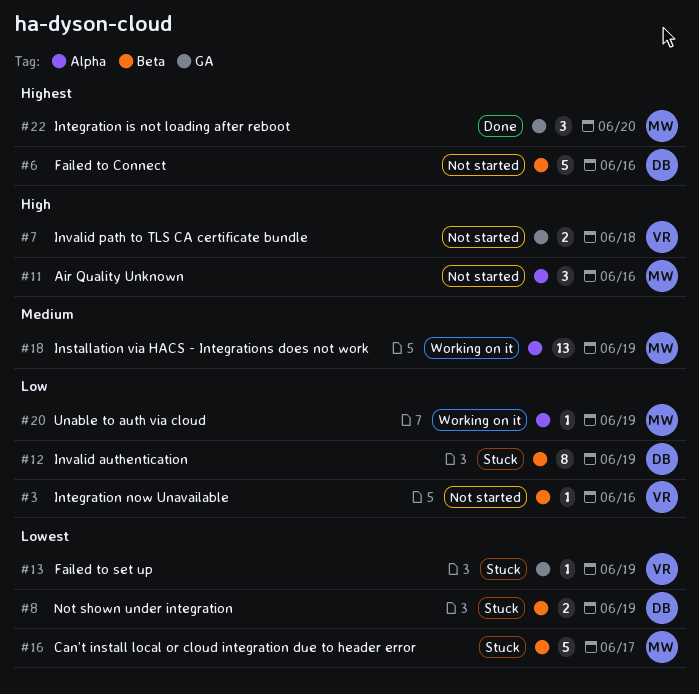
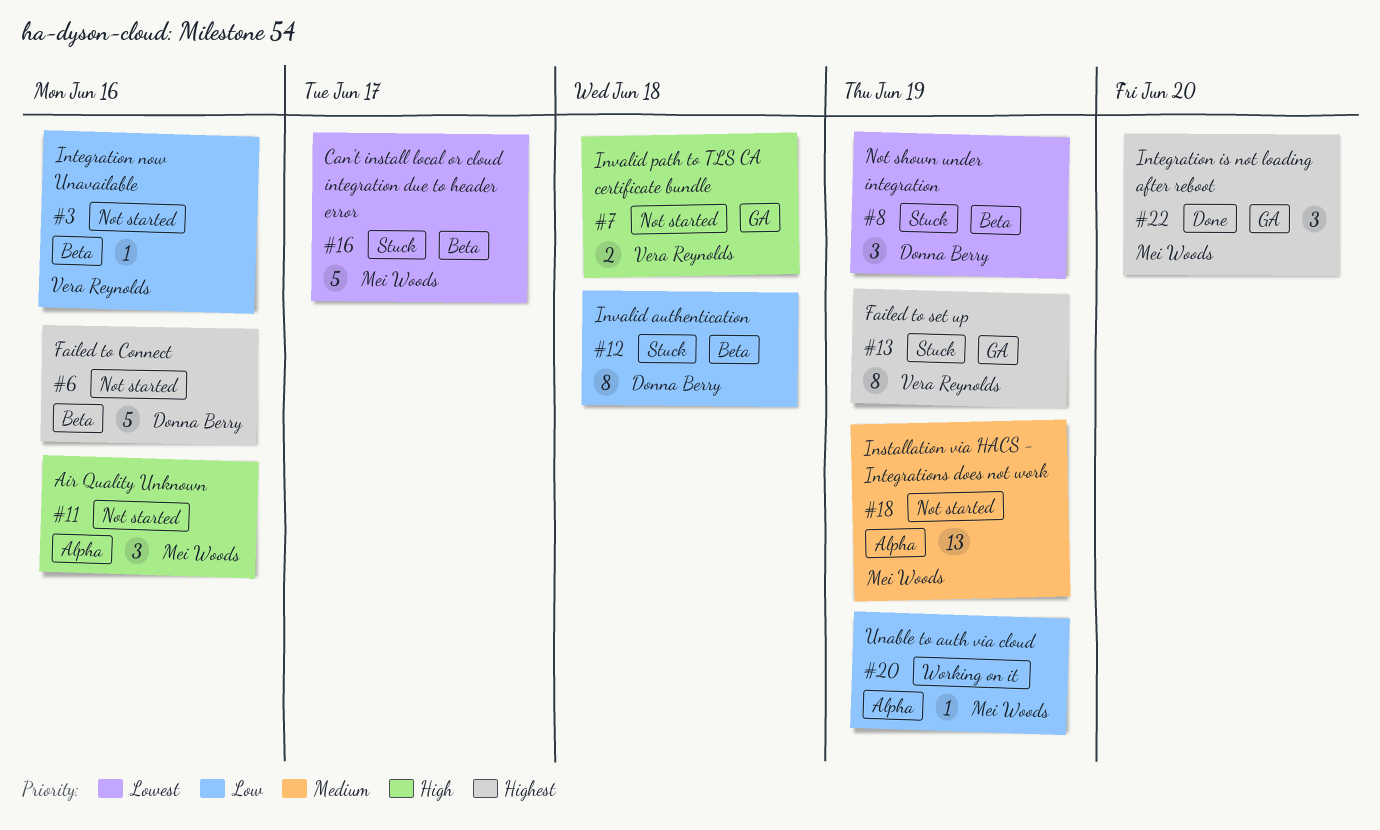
#8, estimate: 2 -> 3
#12, due: Jun 19 -> Jun 18
#13, priority: Lowest -> Highest
#13, estimate: 1 -> 8
#18, status: Working on it -> Not started

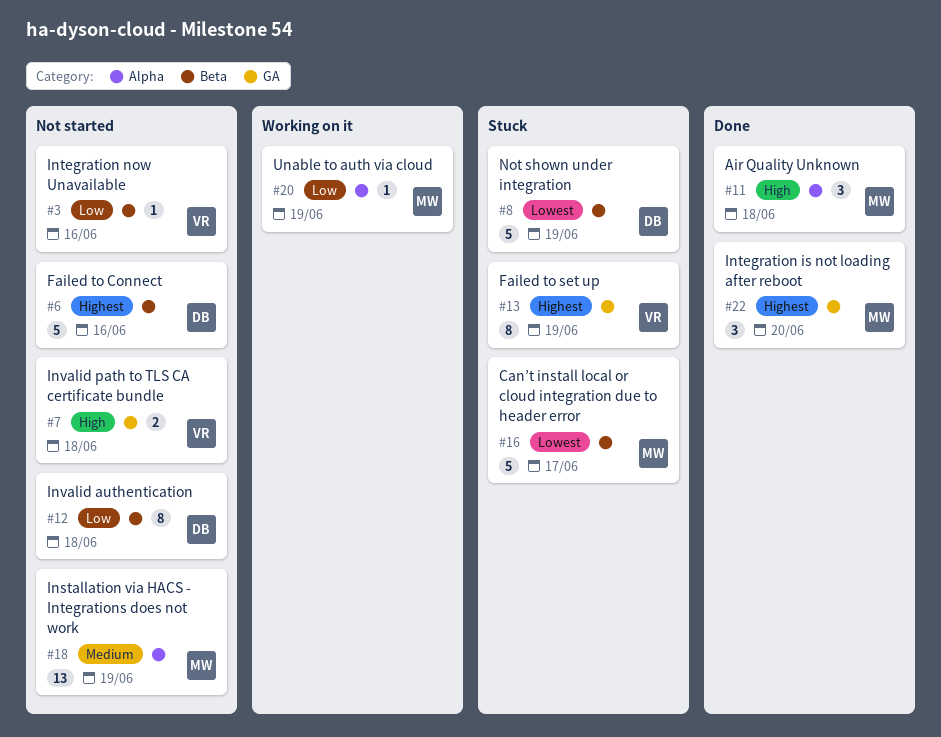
#8, estimate: 3 -> 5
#11, status: Not started -> Done
#11, due: Jun 16 -> Jun 18
#12, status: Stuck -> Not started

